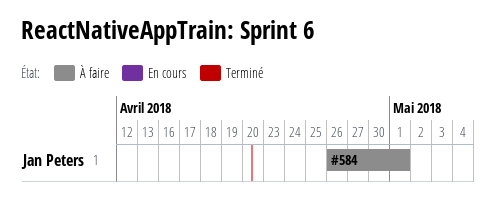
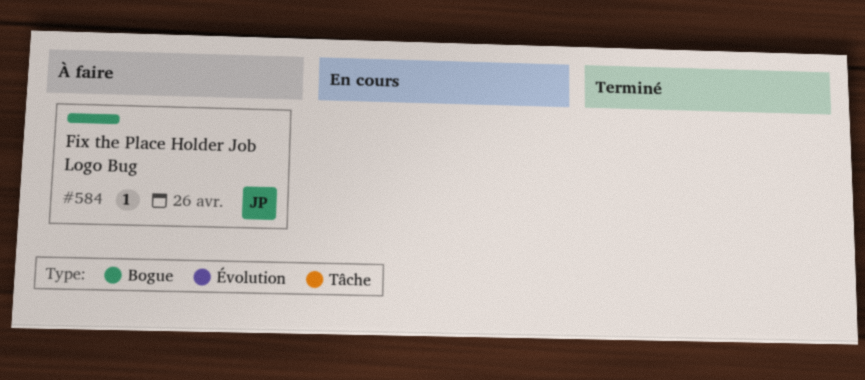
#584, due: May 1 -> Apr 26

